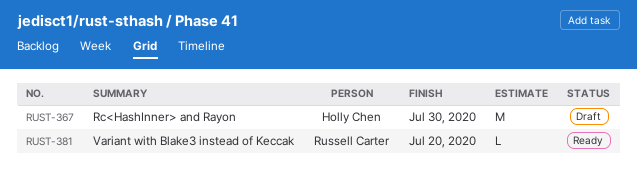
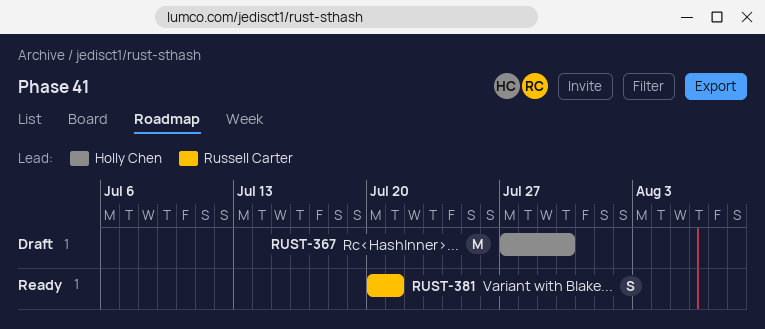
RUST-381, estimate: L -> S
RUST-381, due: Jul 20 -> Jul 21

